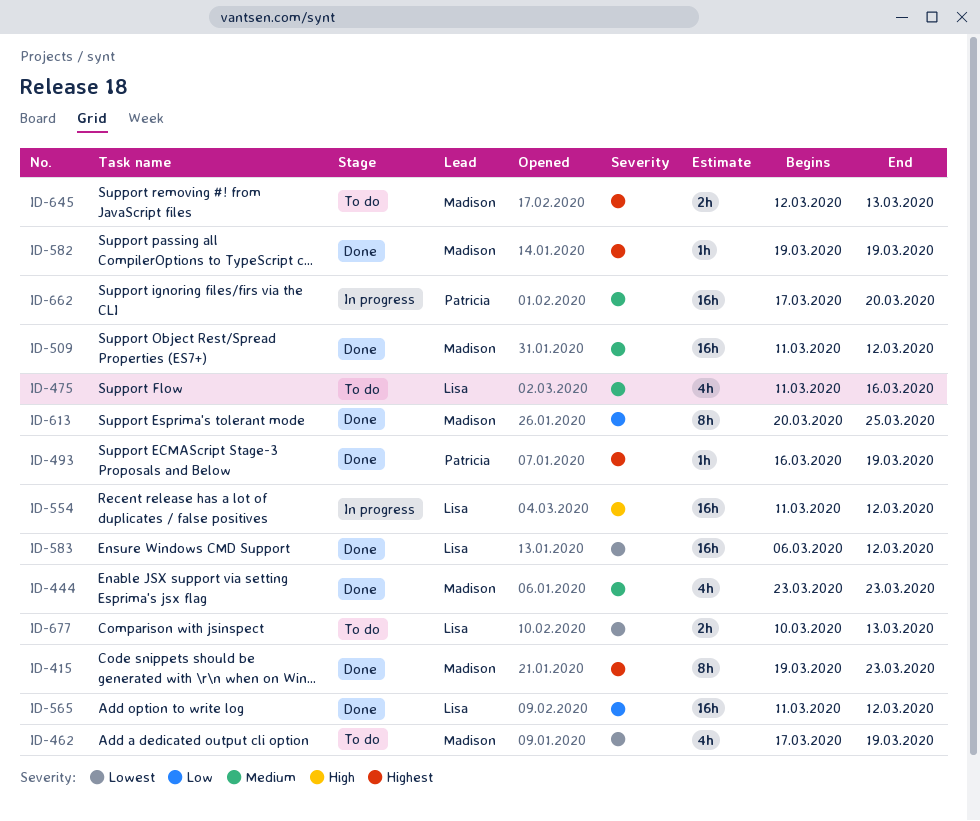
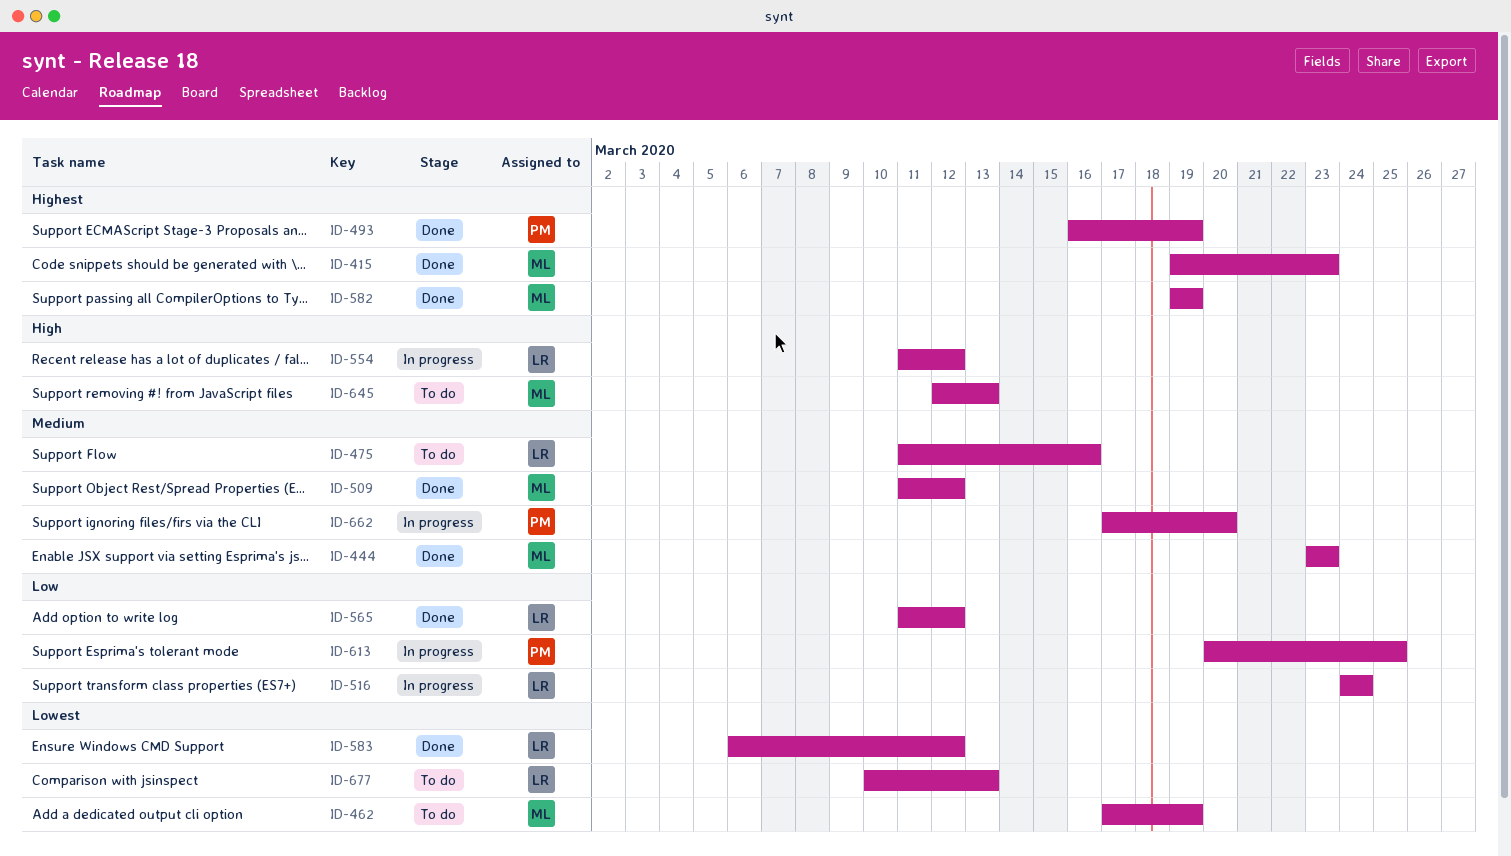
ID-516: none -> present
ID-613, status: Done -> In progress
ID-613, owner: Madison -> Patricia
ID-645, priority: Highest -> High

